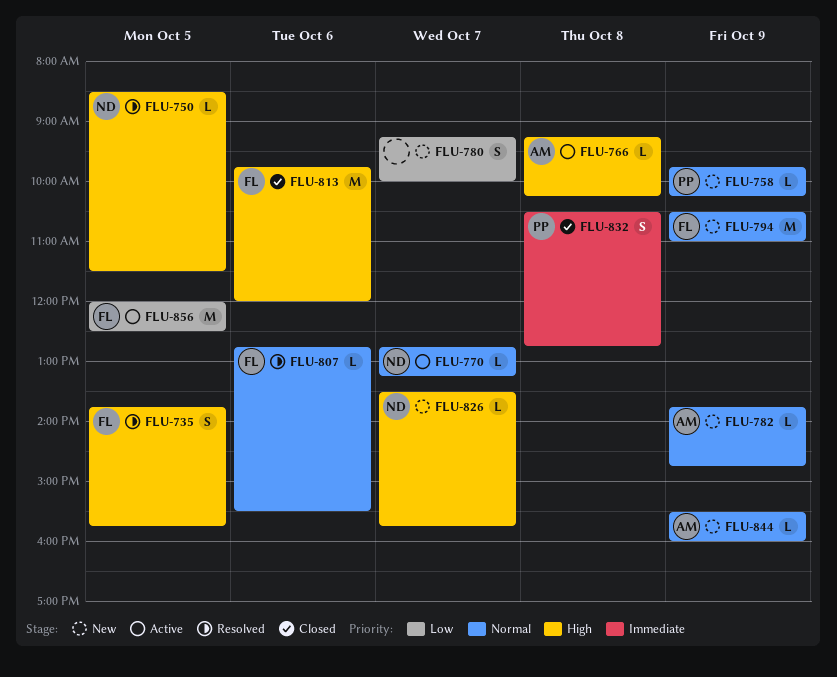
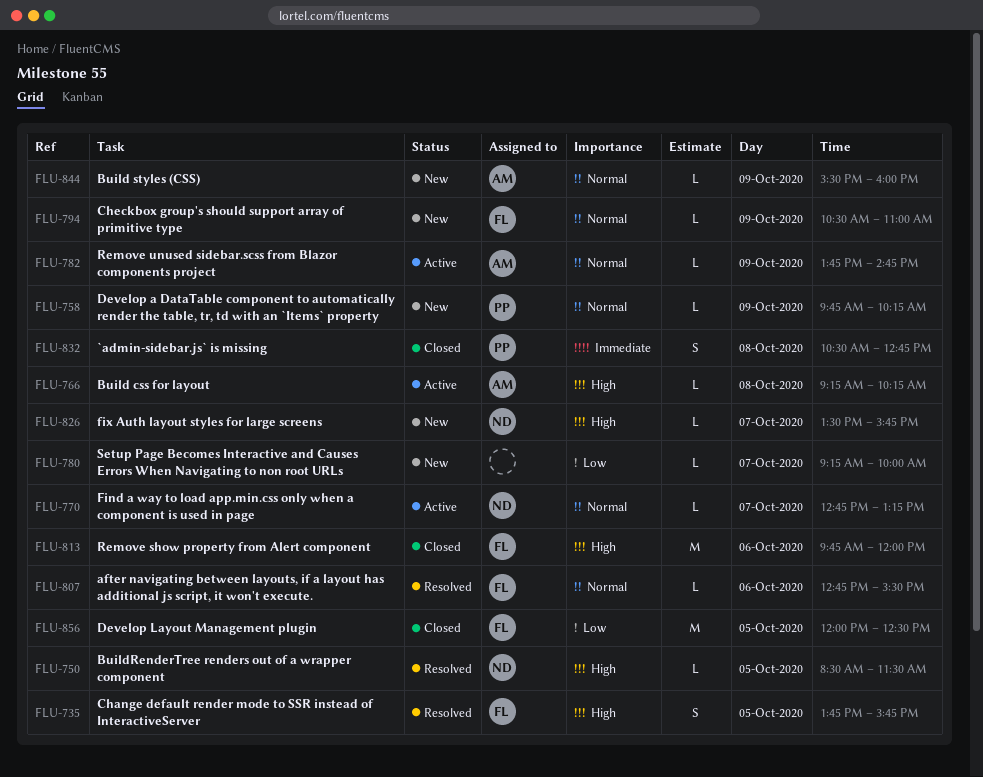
FLU-780, estimate: S -> L
FLU-782, status: New -> Active
FLU-794, estimate: M -> L
FLU-856, status: Active -> Closed

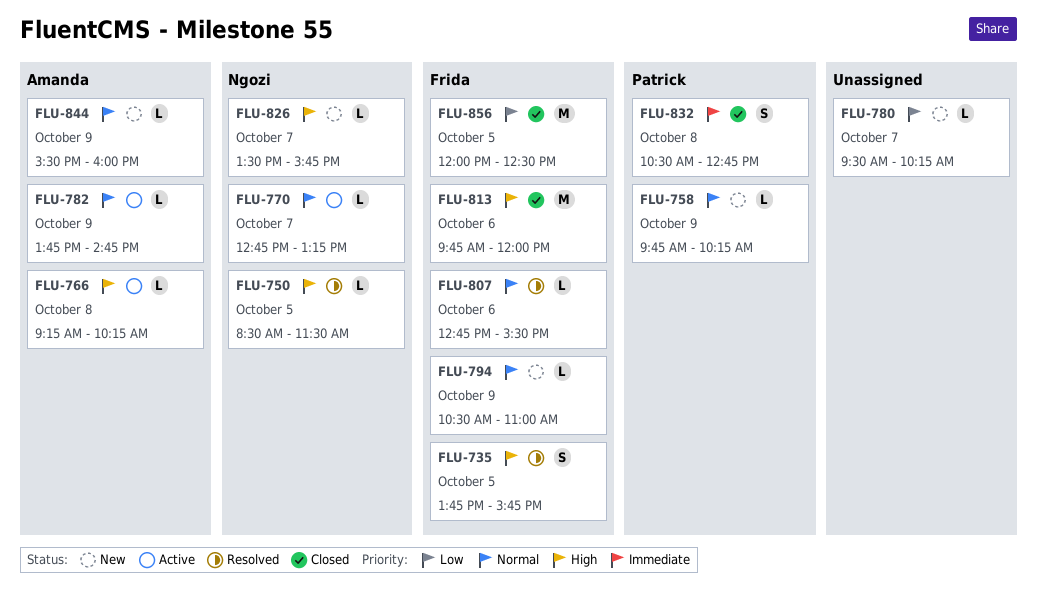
FLU-780, begins: 09:15 -> 09:30
FLU-780, ends: 10:00 -> 10:15

